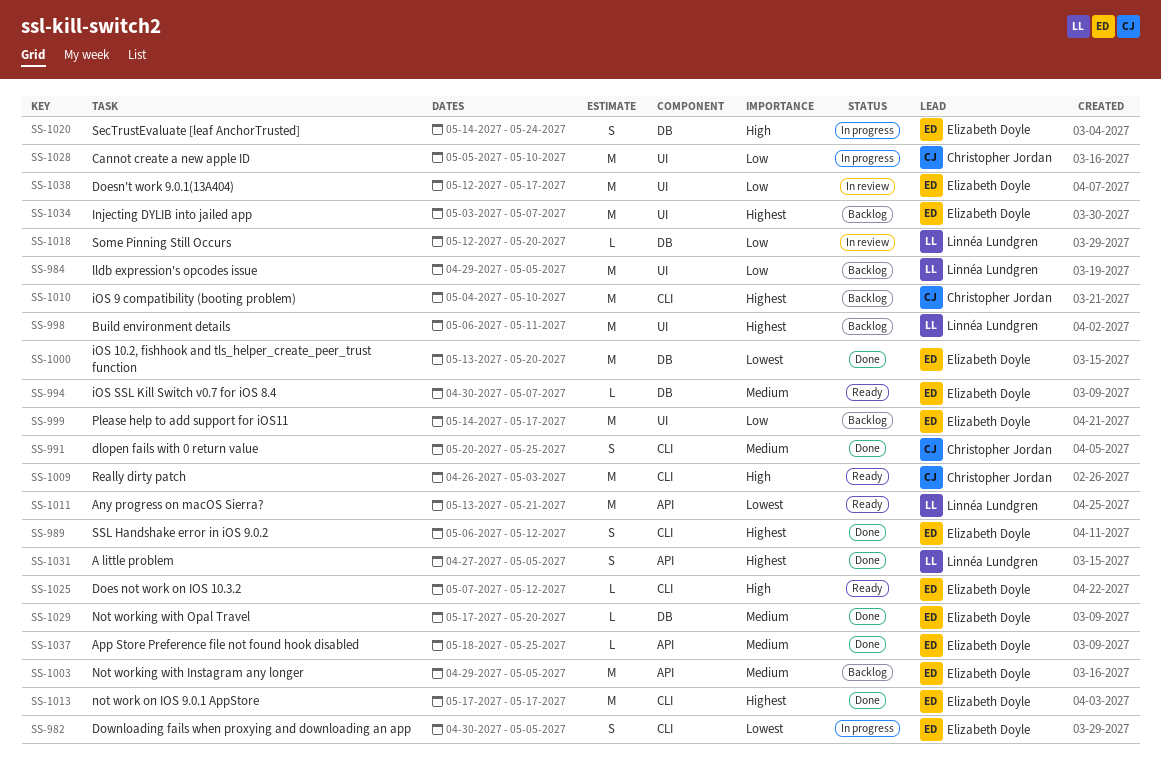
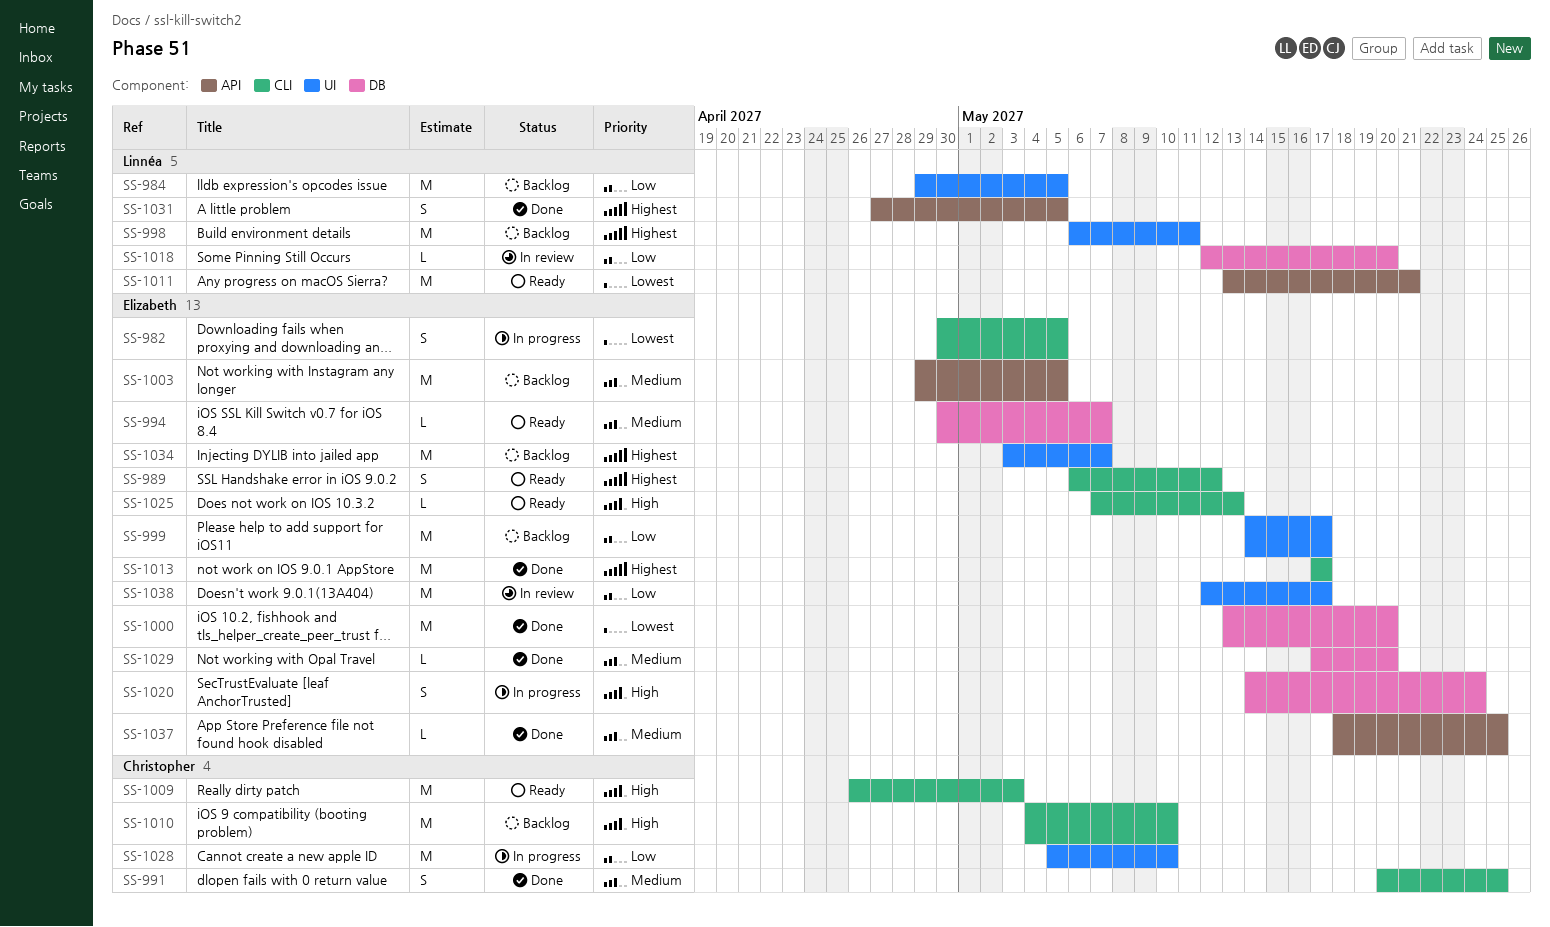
SS-989, status: Done -> Ready
SS-1010, priority: Highest -> High
SS-1025, due: May 12 -> May 13

